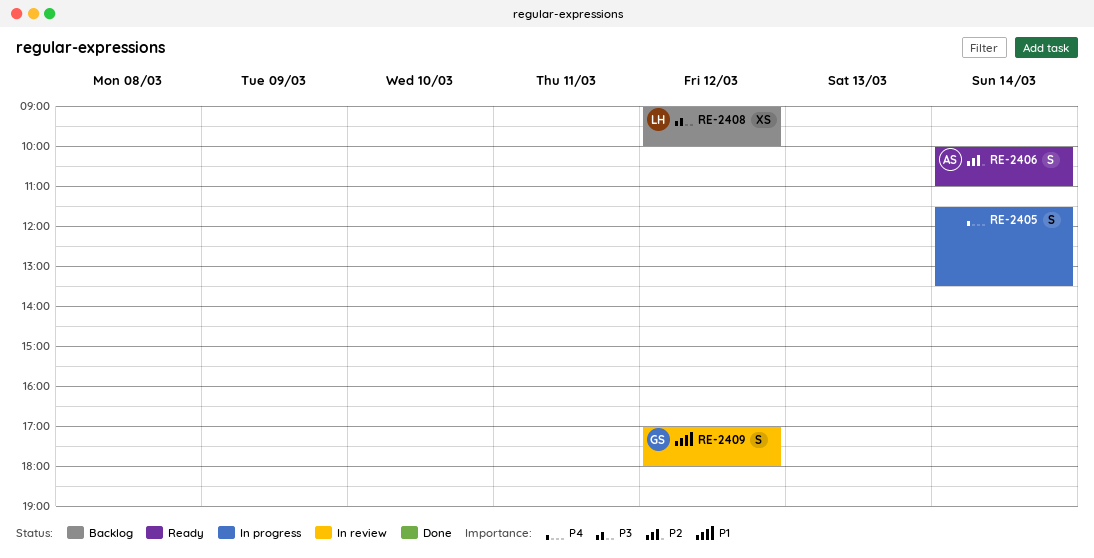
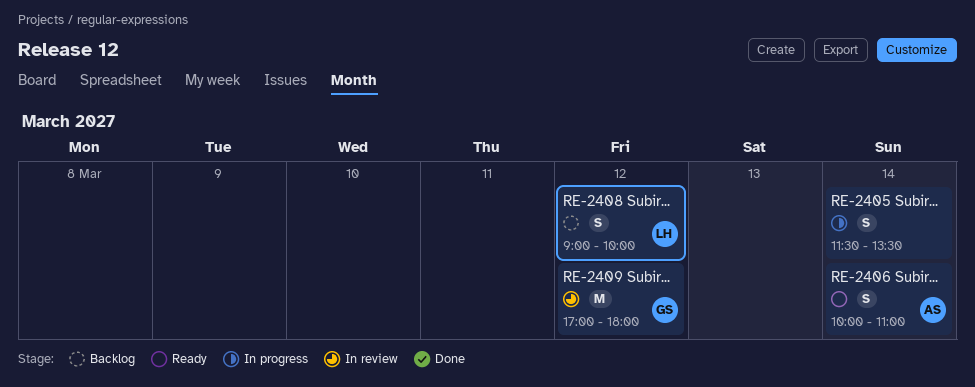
RE-2408, estimate: XS -> S
RE-2409, estimate: S -> M

